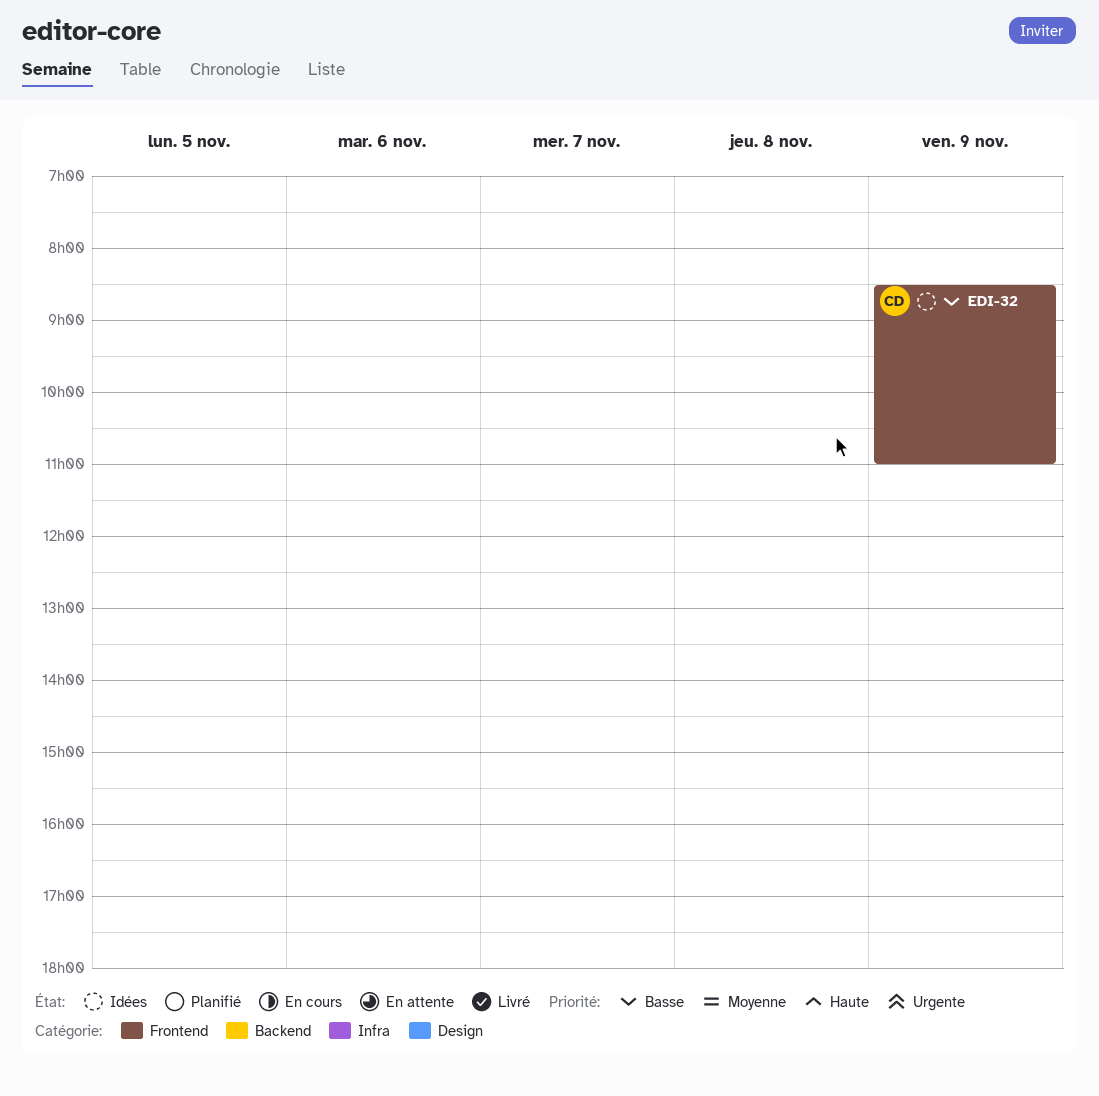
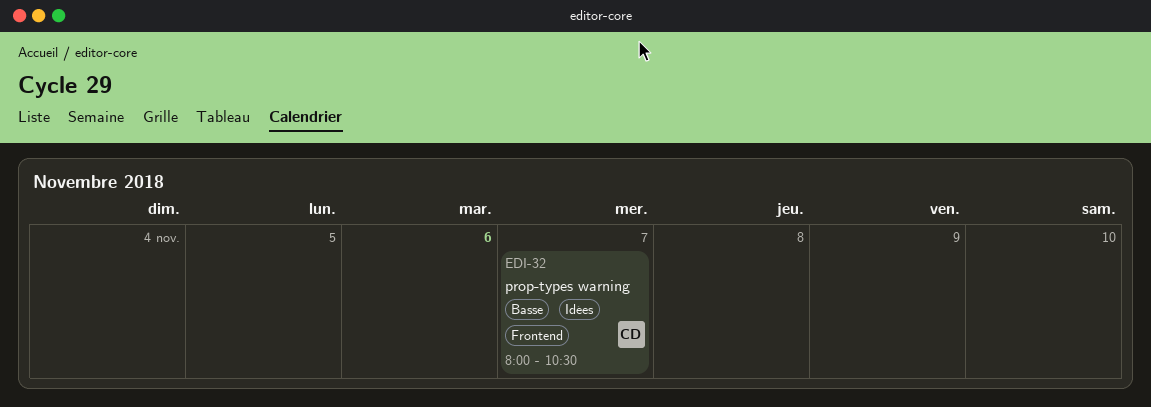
EDI-32, day: Nov 9 -> Nov 7
EDI-32, begins: 08:30 -> 08:00
EDI-32, ends: 11:00 -> 10:30

